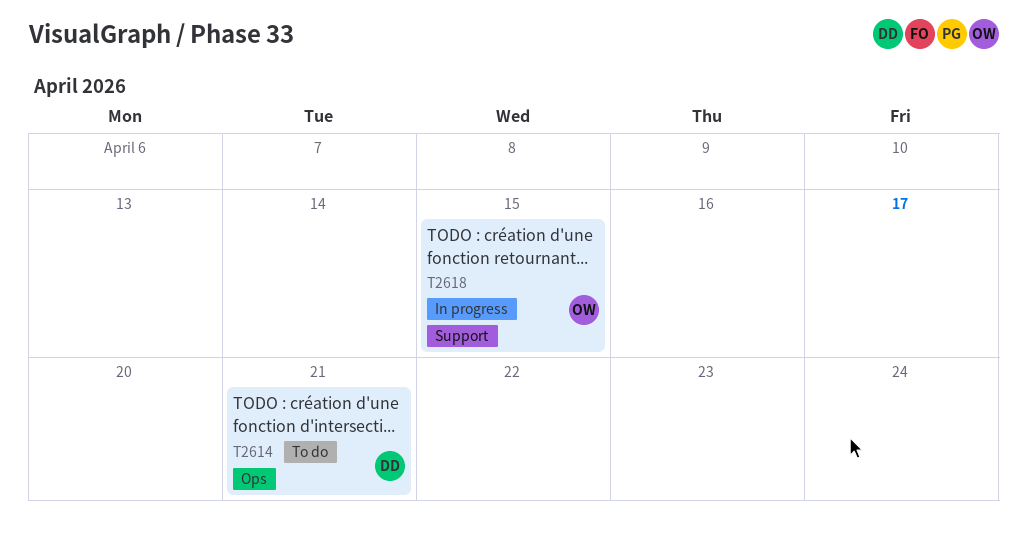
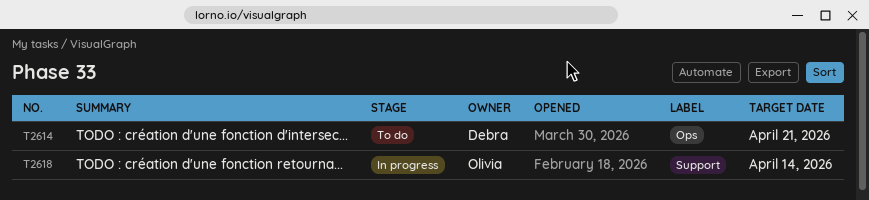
T2618, due: Apr 15 -> Apr 14

